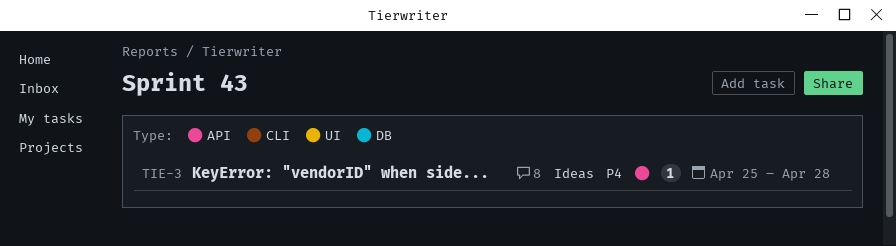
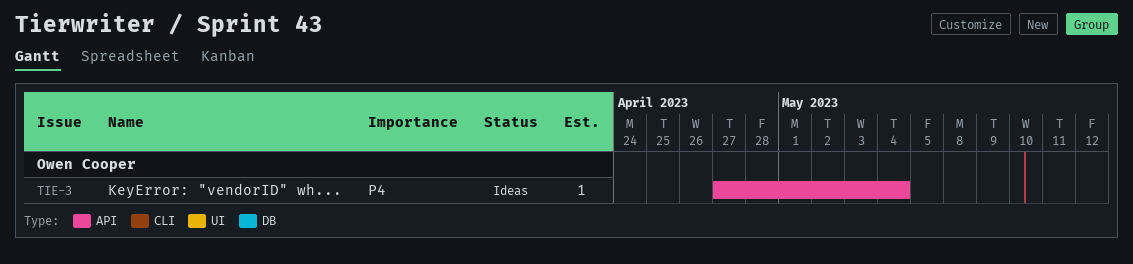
TIE-3, start: Apr 25 -> Apr 27
TIE-3, due: Apr 28 -> May 4

